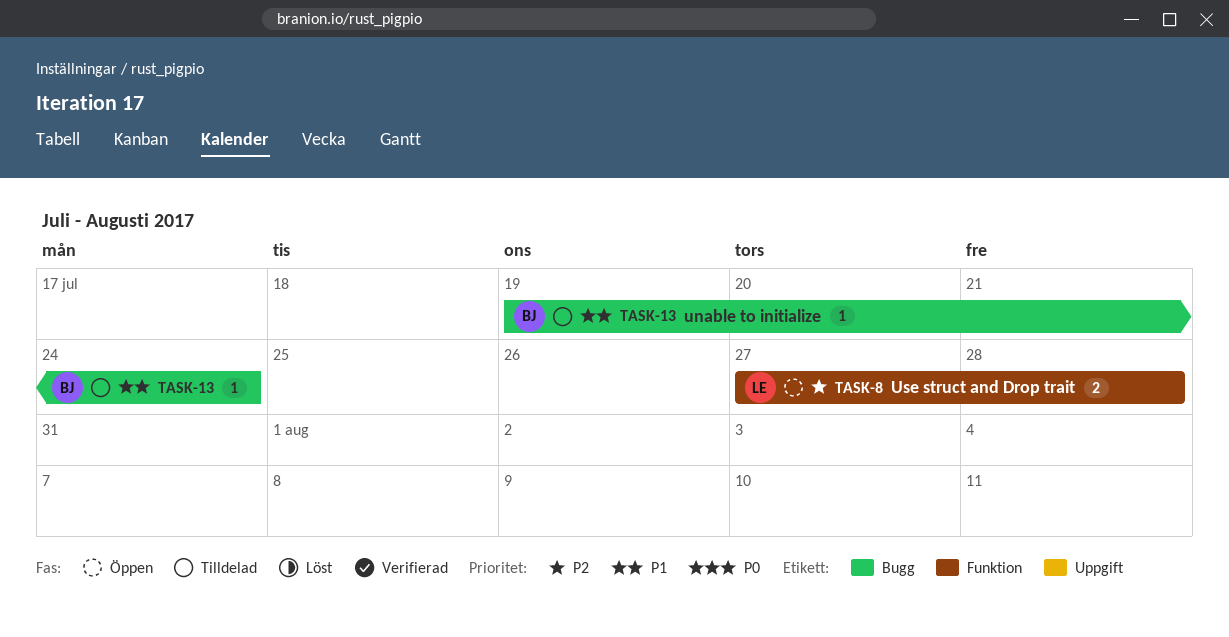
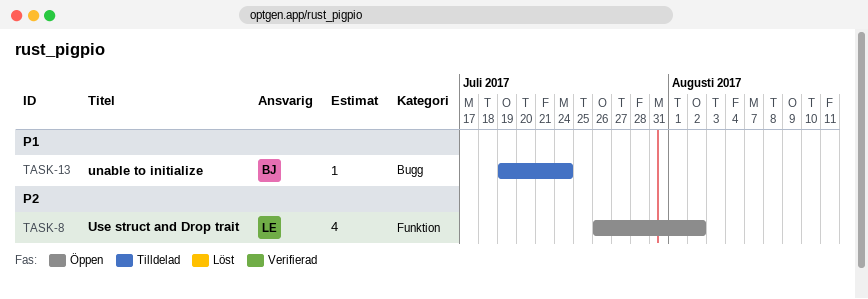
TASK-8, estimate: 2 -> 4
TASK-8, start: Jul 27 -> Jul 26
TASK-8, due: Jul 28 -> Aug 2

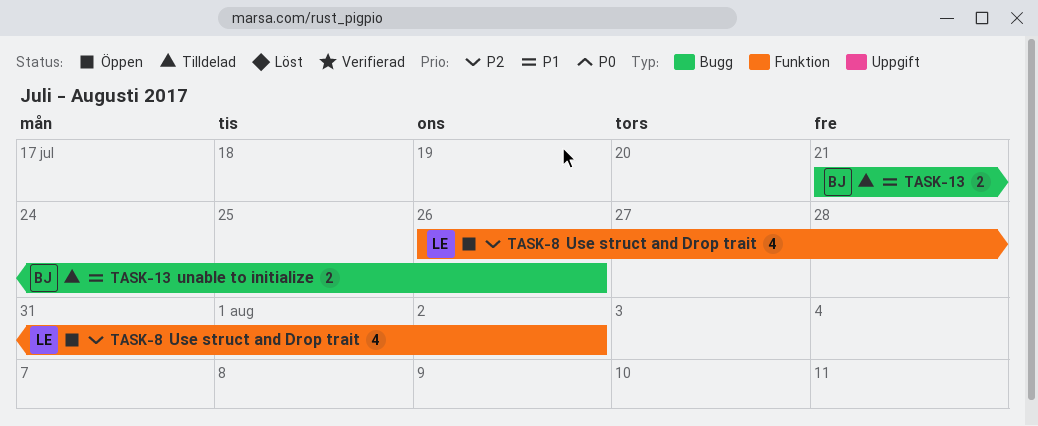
TASK-13, estimate: 1 -> 2
TASK-13, start: Jul 19 -> Jul 21
TASK-13, due: Jul 24 -> Jul 26

